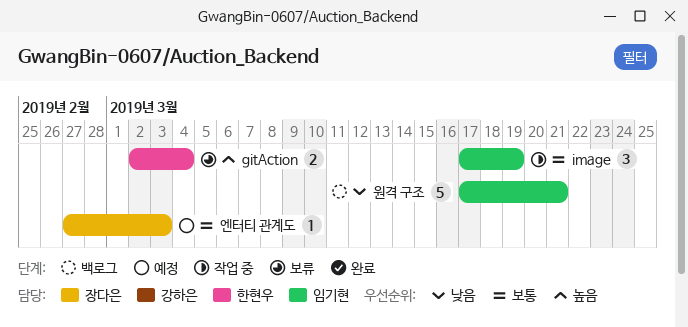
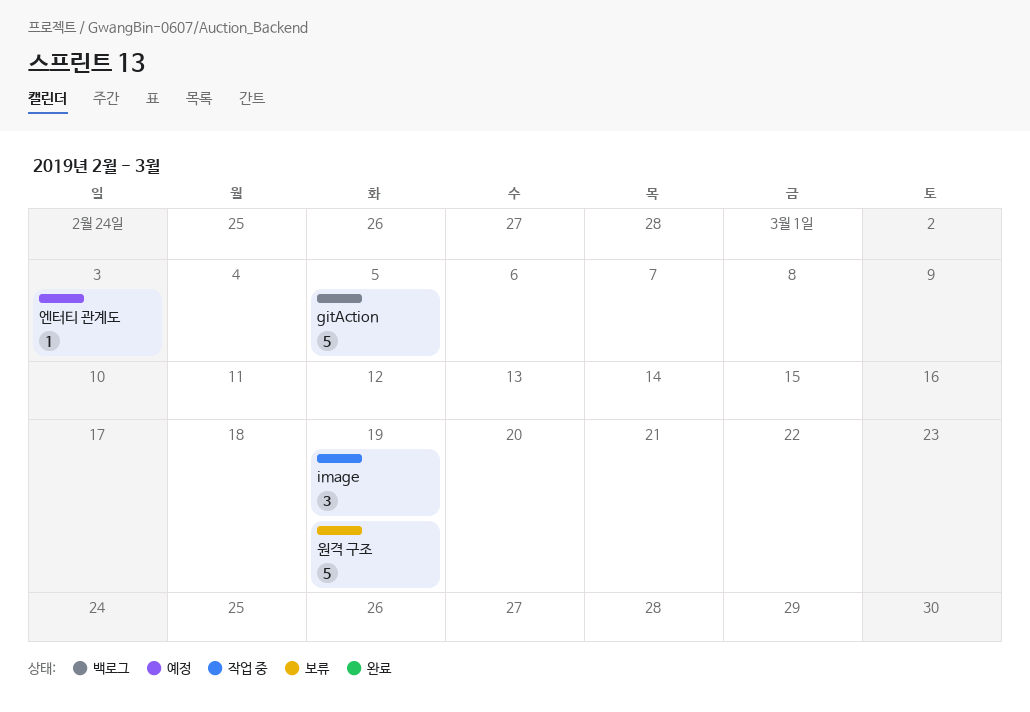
gitAction, status: 보류 -> 백로그
gitAction, estimate: 2 -> 5
gitAction, due: Mar 4 -> Mar 5
원격 구조, status: 백로그 -> 보류
원격 구조, due: Mar 21 -> Mar 19

